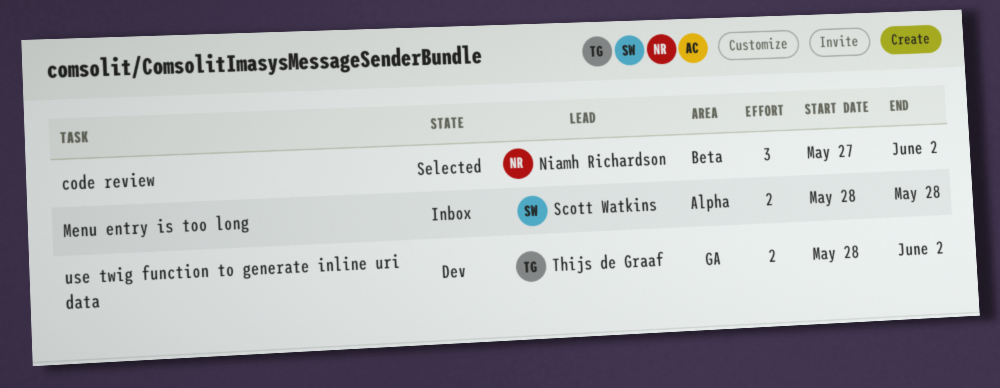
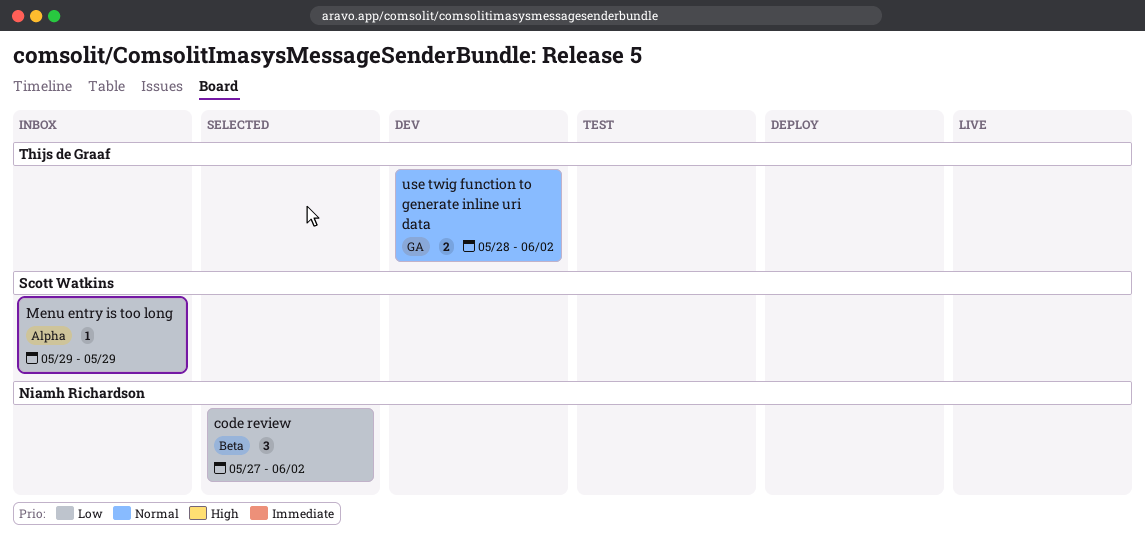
Menu entry is too long, estimate: 2 -> 1
Menu entry is too long, start: May 28 -> May 29
Menu entry is too long, due: May 28 -> May 29

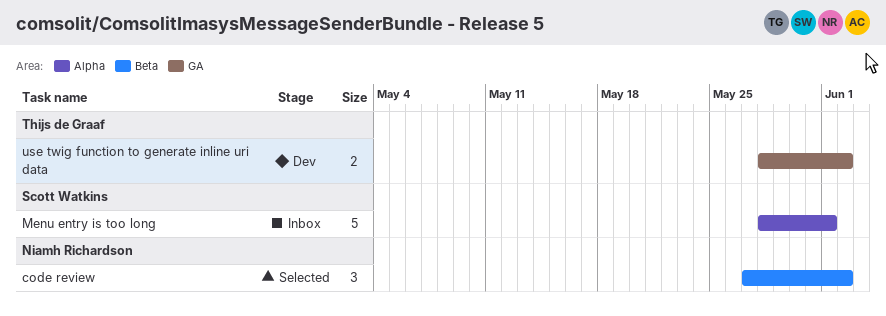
Menu entry is too long, estimate: 1 -> 5
Menu entry is too long, start: May 29 -> May 28
Menu entry is too long, due: May 29 -> Jun 1

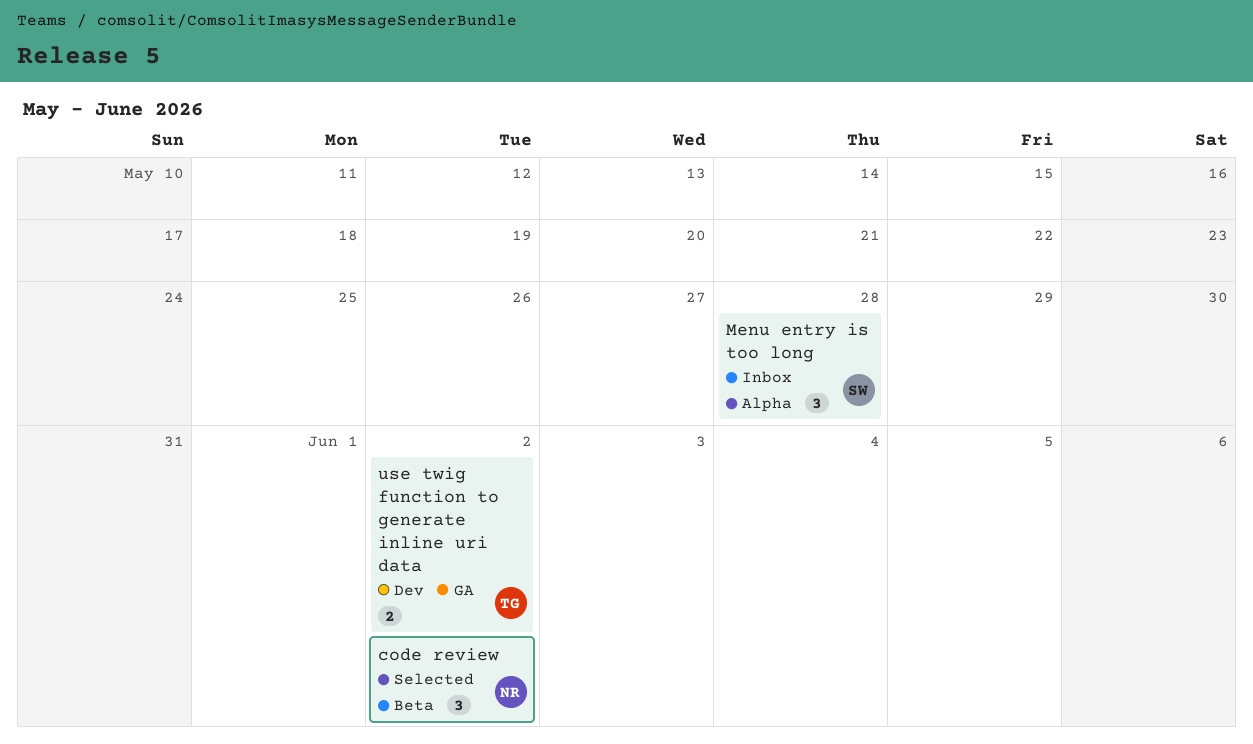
Menu entry is too long, estimate: 5 -> 3
Menu entry is too long, due: Jun 1 -> May 28

